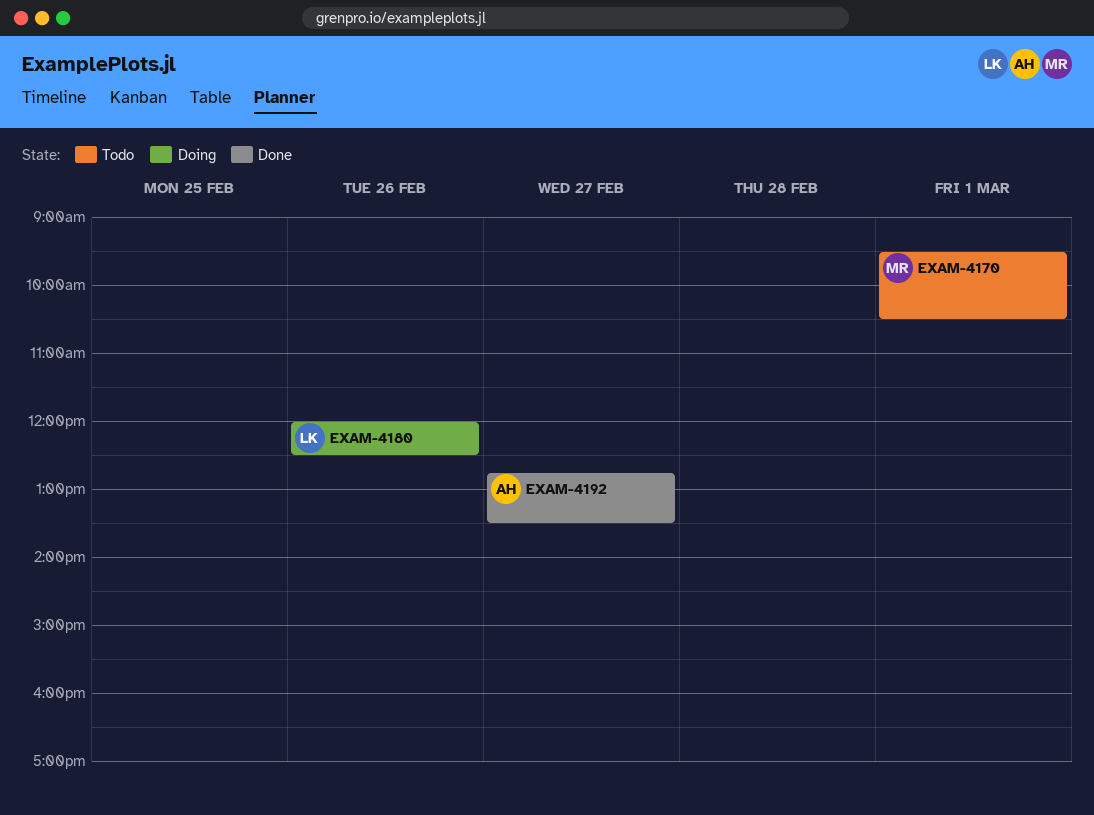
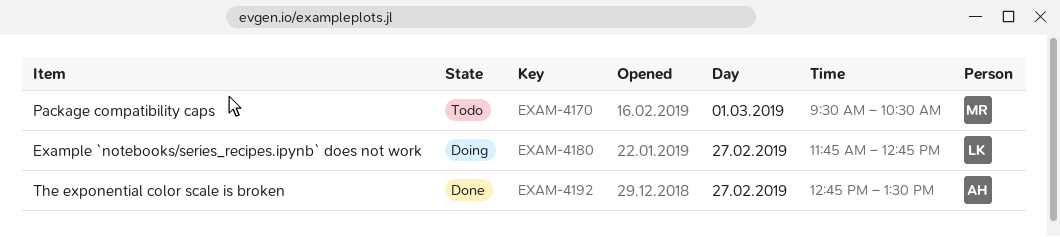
EXAM-4180, day: Feb 26 -> Feb 27
EXAM-4180, begins: 12:00 -> 11:45
EXAM-4180, ends: 12:30 -> 12:45

